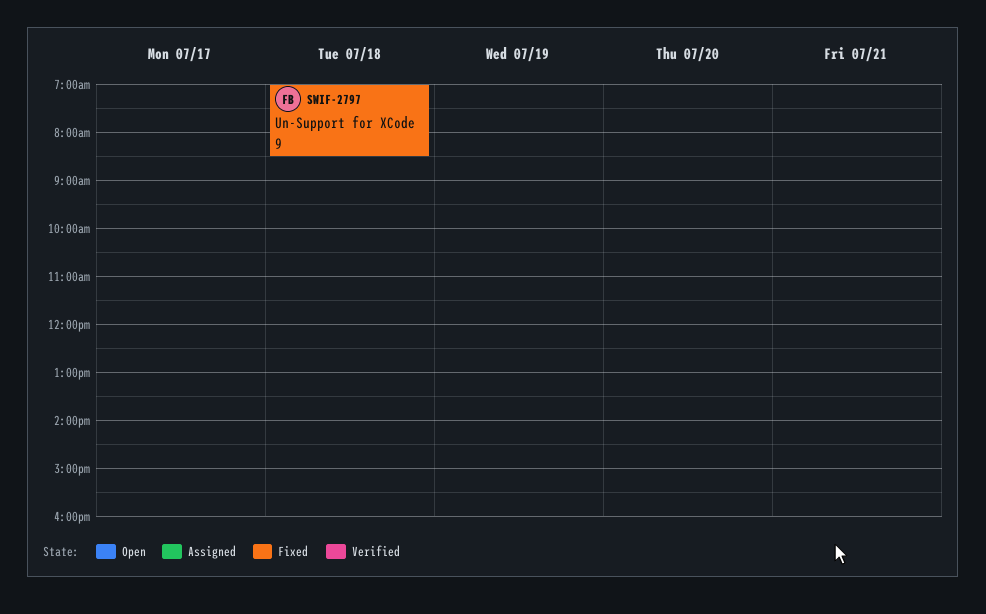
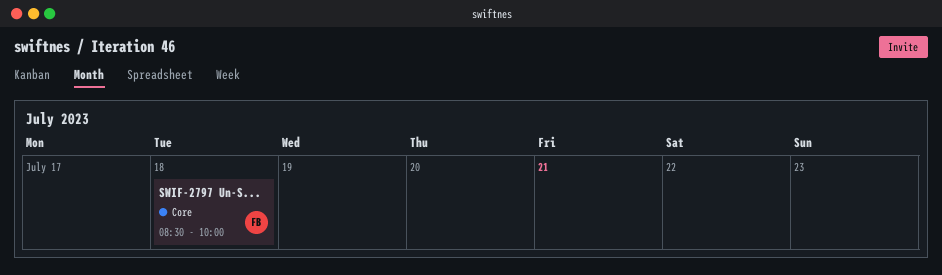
SWIF-2797, begins: 07:00 -> 08:30
SWIF-2797, ends: 08:30 -> 10:00

